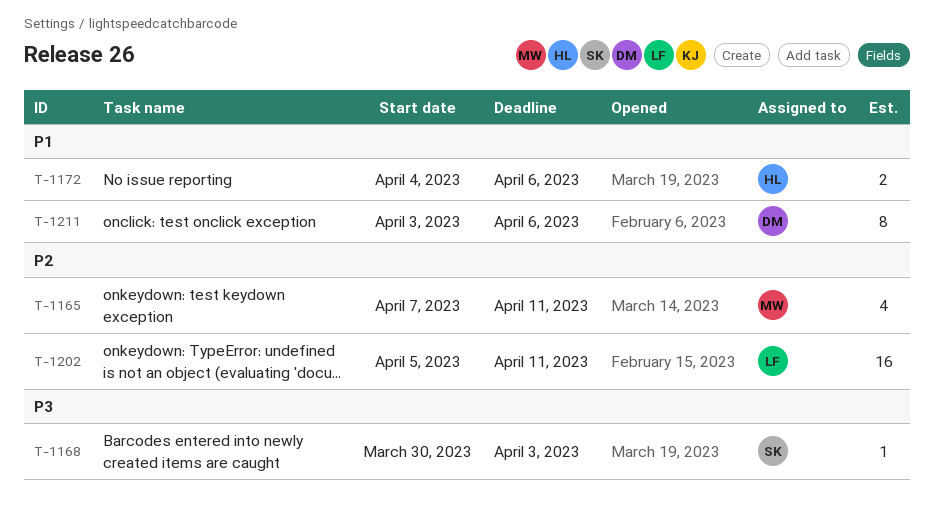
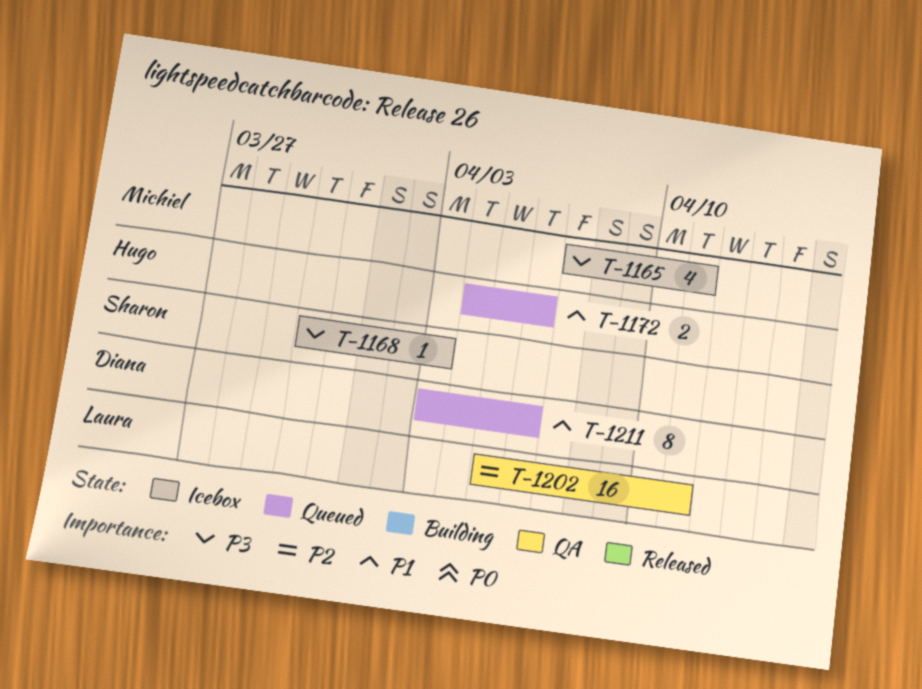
T-1165, priority: P2 -> P3

